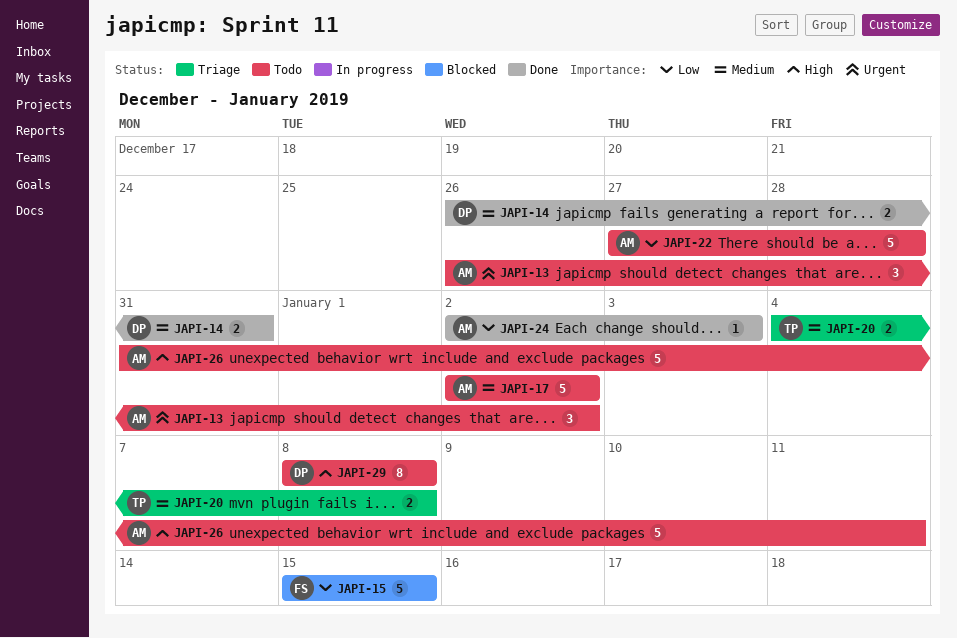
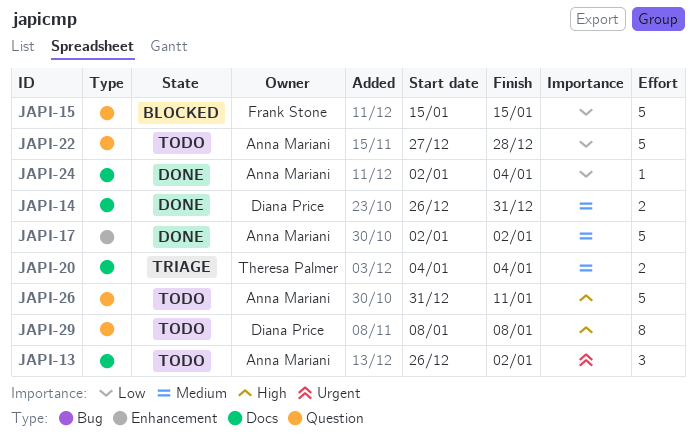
JAPI-17, status: Todo -> Done
JAPI-20, due: Jan 8 -> Jan 4
JAPI-24, due: Jan 3 -> Jan 4

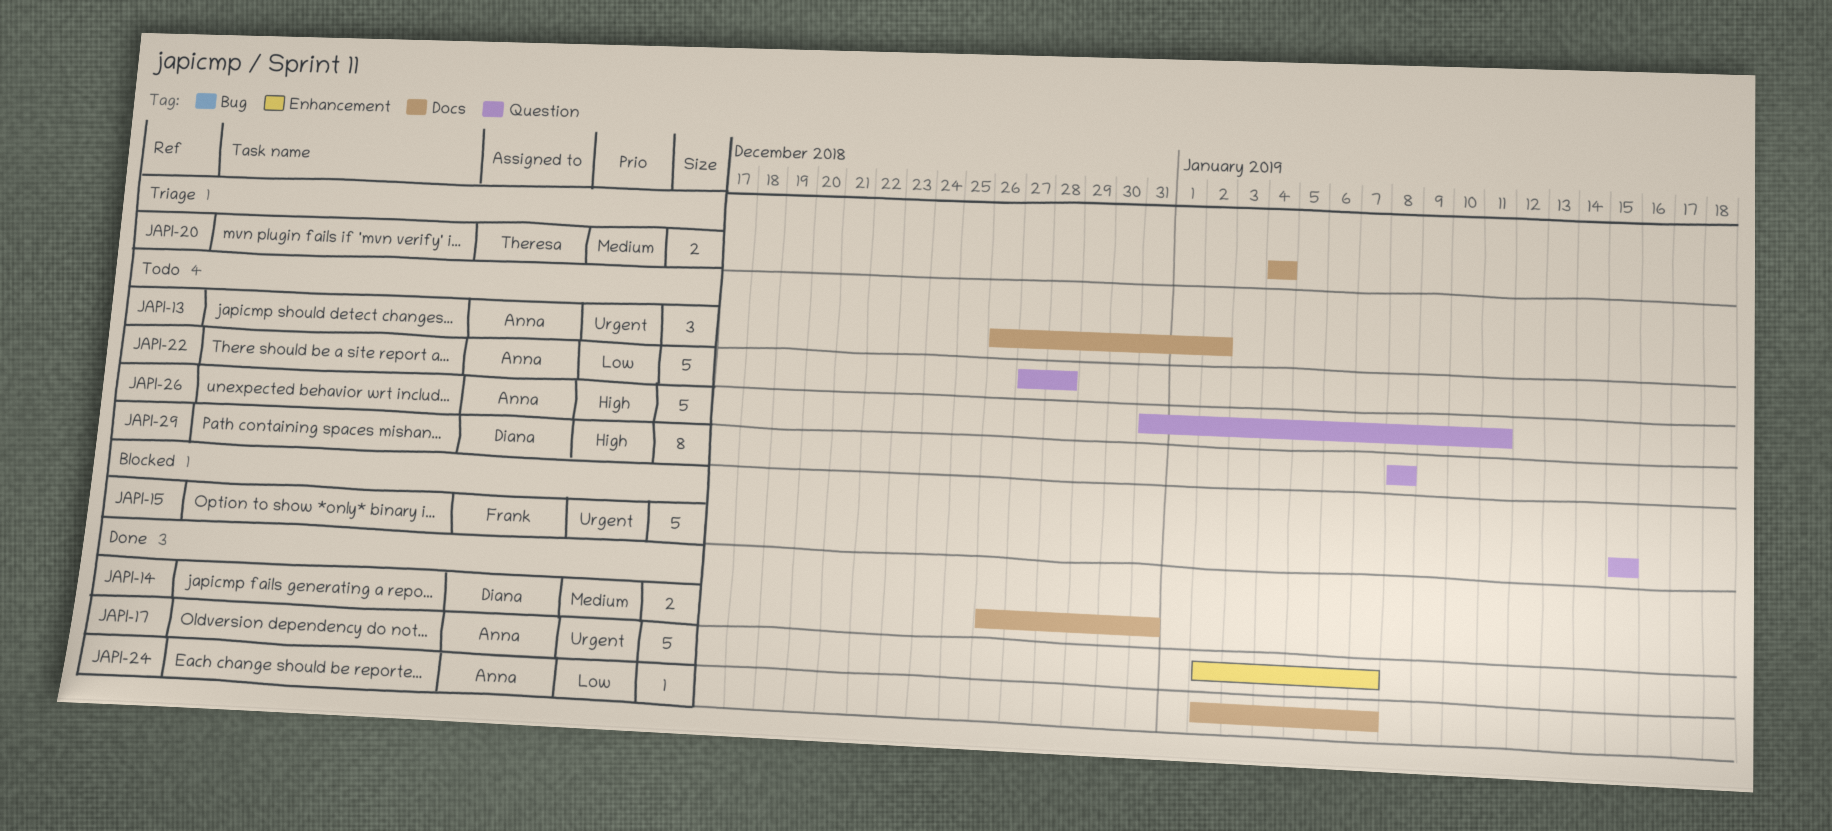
JAPI-15, priority: Low -> Urgent
JAPI-17, priority: Medium -> Urgent
JAPI-17, due: Jan 2 -> Jan 7
JAPI-24, due: Jan 4 -> Jan 7

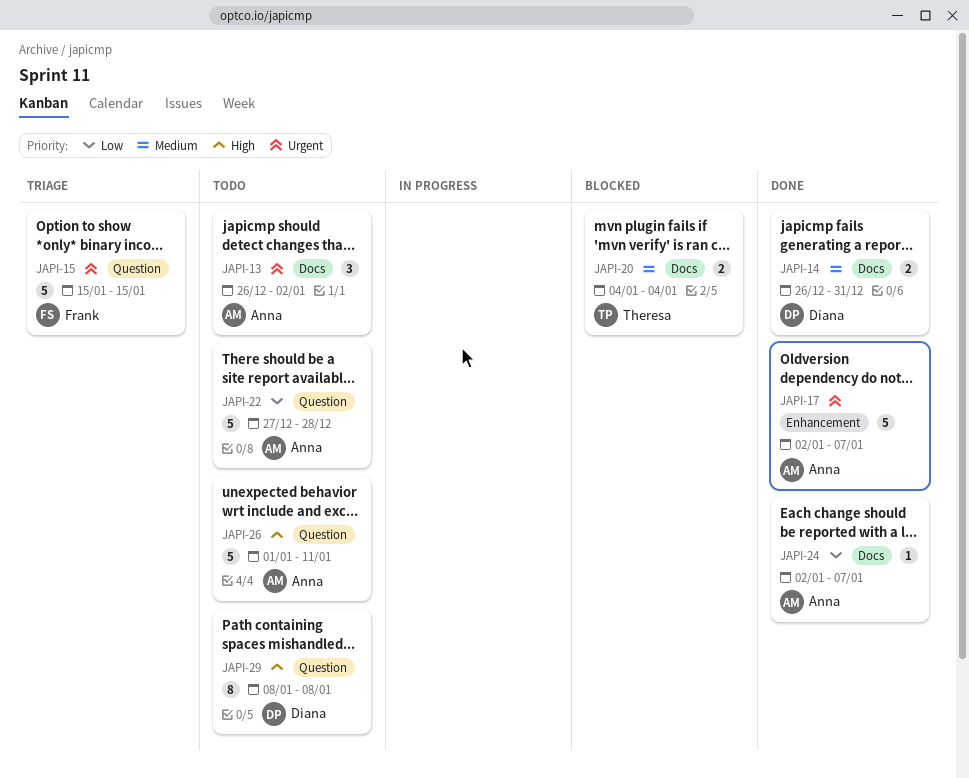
JAPI-15, status: Blocked -> Triage
JAPI-20, status: Triage -> Blocked
JAPI-26, start: Dec 31 -> Jan 1

